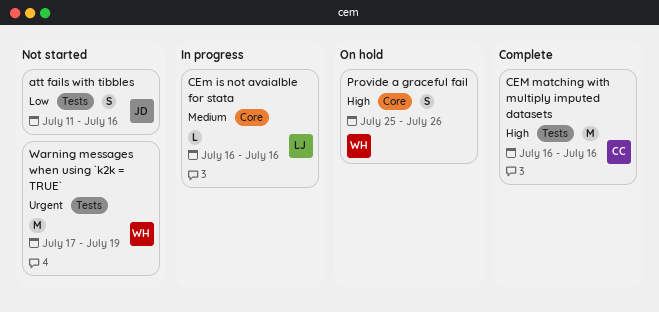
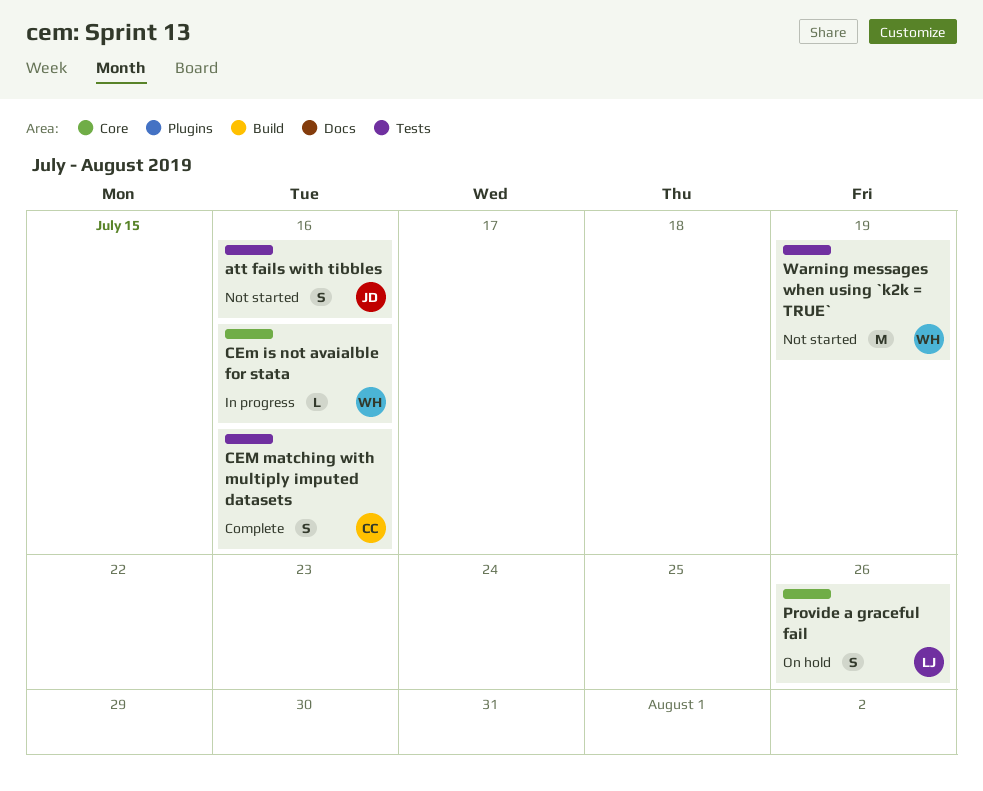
CEm is not avaialble for stata, owner: LJ -> WH
CEM matching with multiply imputed datasets, estimate: M -> S
Provide a graceful fail, owner: WH -> LJ

